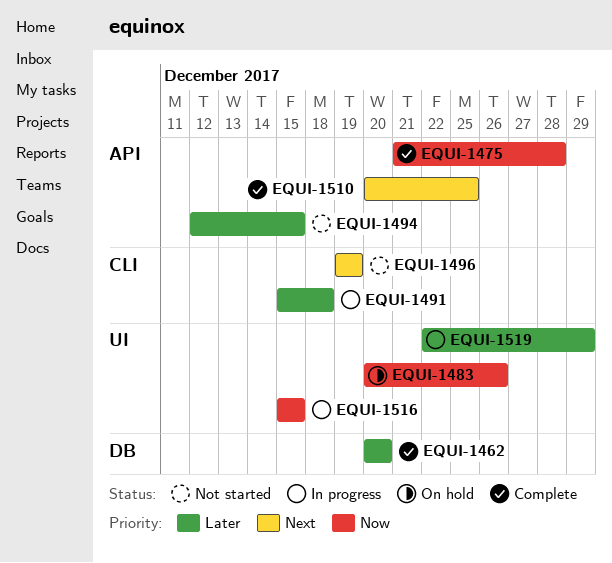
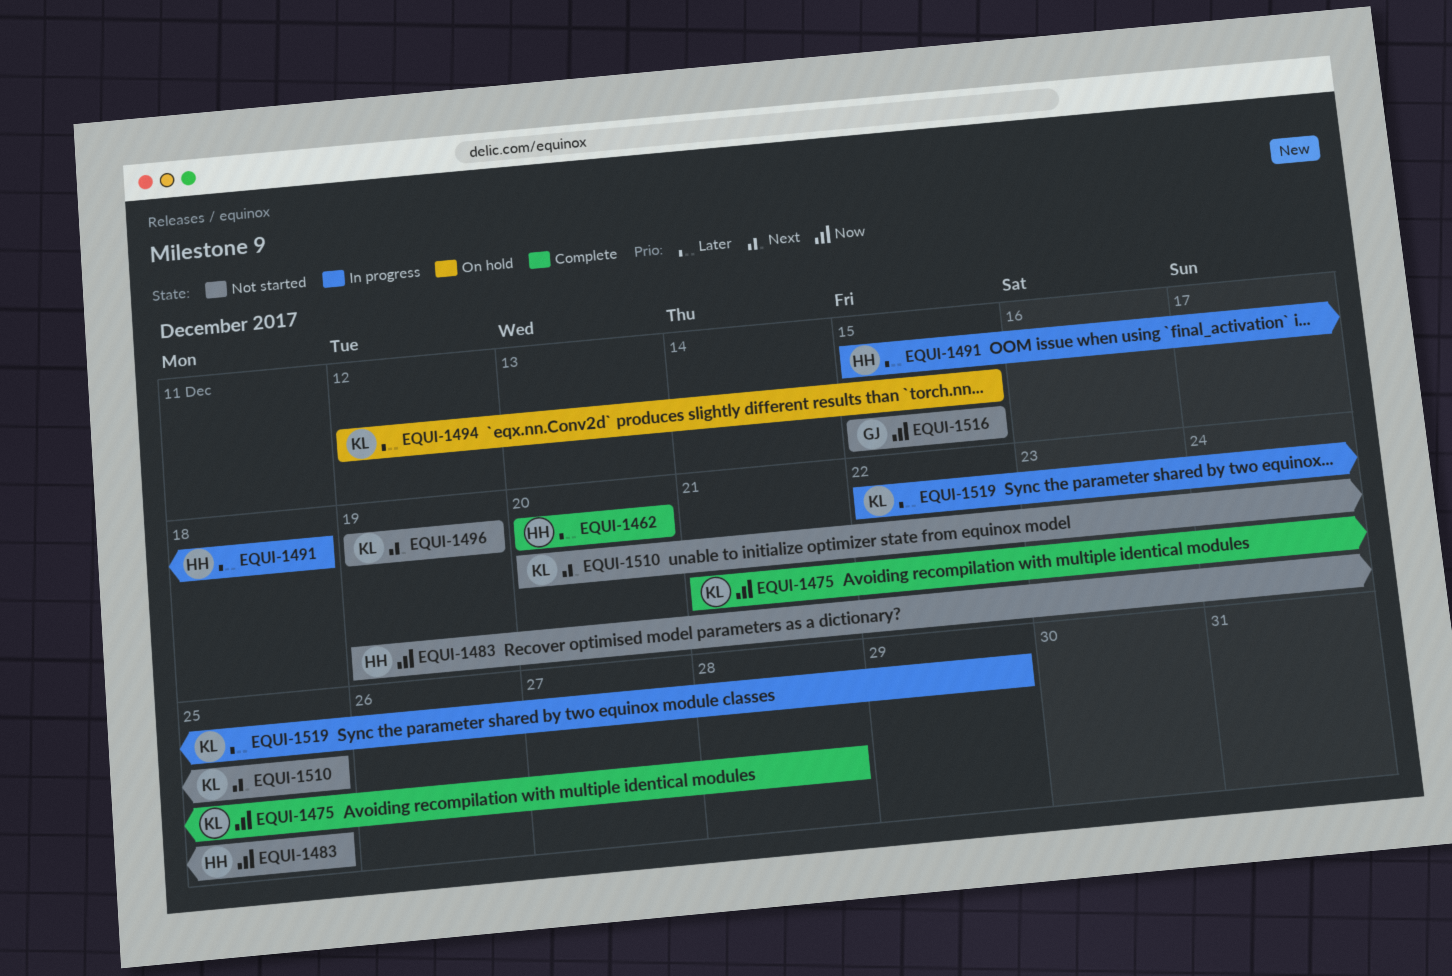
EQUI-1483, status: On hold -> Not started
EQUI-1483, start: Dec 20 -> Dec 19
EQUI-1483, due: Dec 26 -> Dec 25
EQUI-1494, status: Not started -> On hold
EQUI-1510, status: Complete -> Not started
EQUI-1516, status: In progress -> Not started

